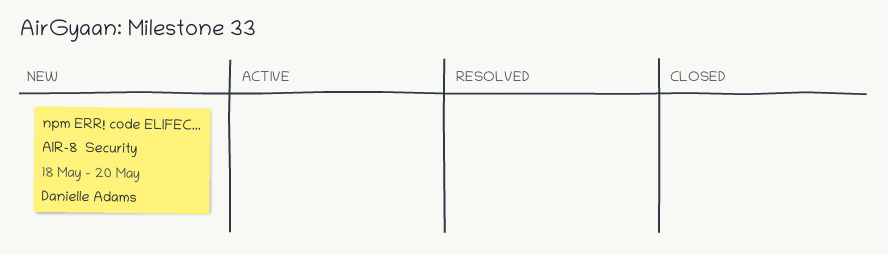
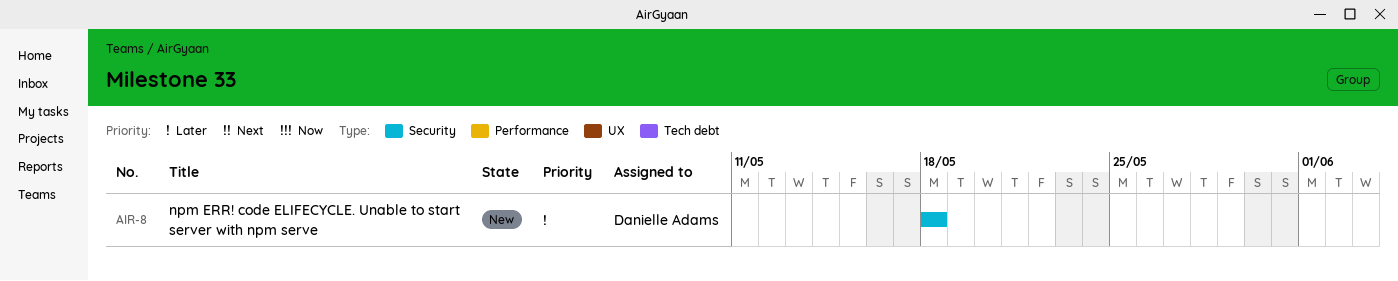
AIR-8, due: May 20 -> May 18

